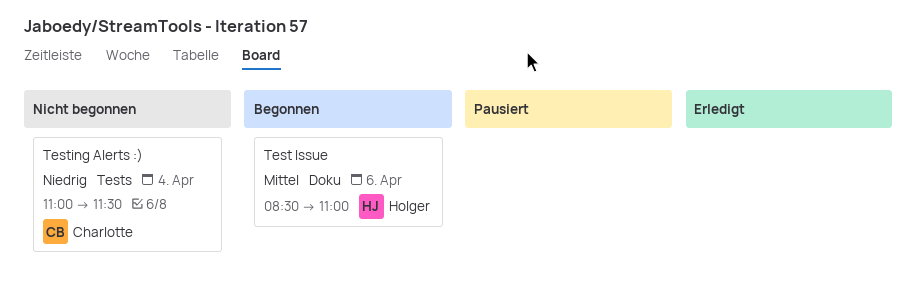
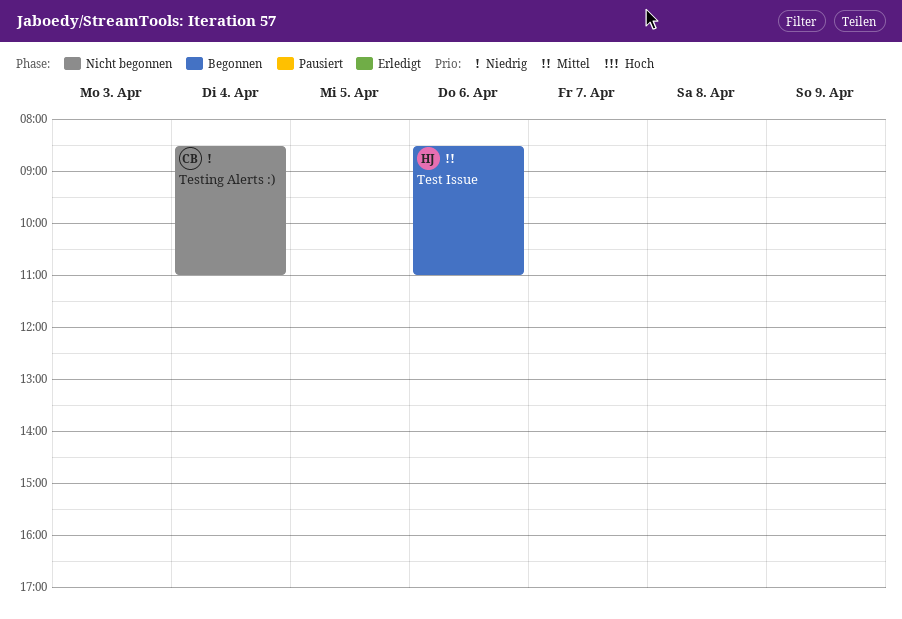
Testing Alerts :), begins: 11:00 -> 08:30
Testing Alerts :), ends: 11:30 -> 11:00

